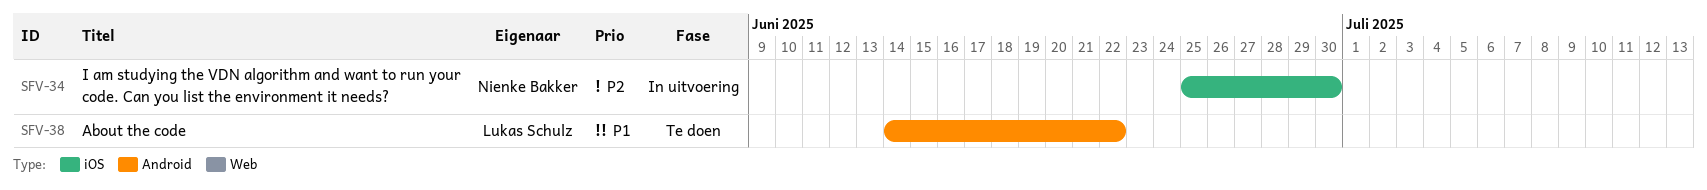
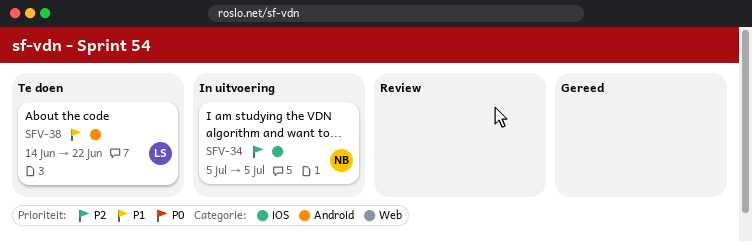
SFV-34, start: Jun 25 -> Jul 5
SFV-34, due: Jun 30 -> Jul 5

